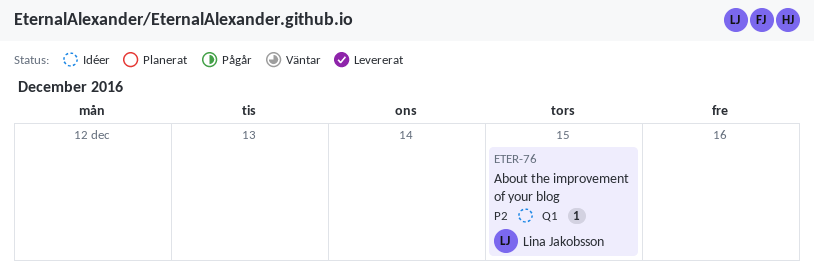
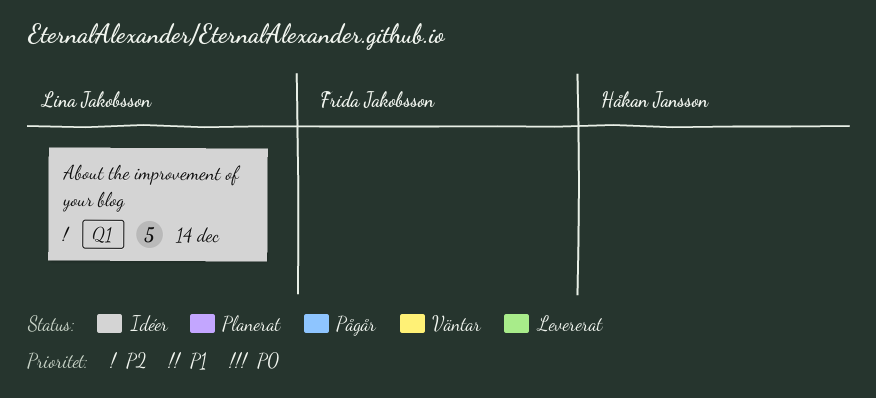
About the improvement of your blog, estimate: 1 -> 5
About the improvement of your blog, due: Dec 15 -> Dec 14

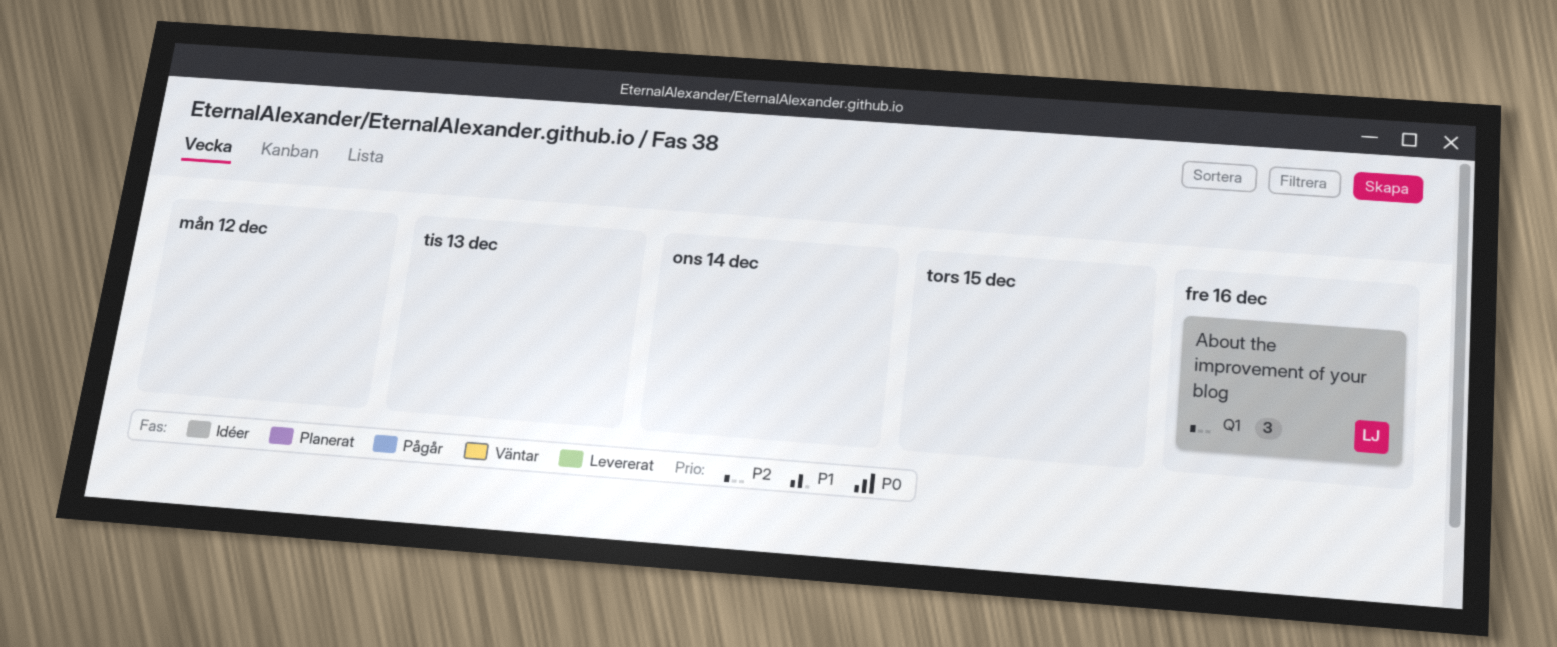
About the improvement of your blog, estimate: 5 -> 3
About the improvement of your blog, due: Dec 14 -> Dec 16

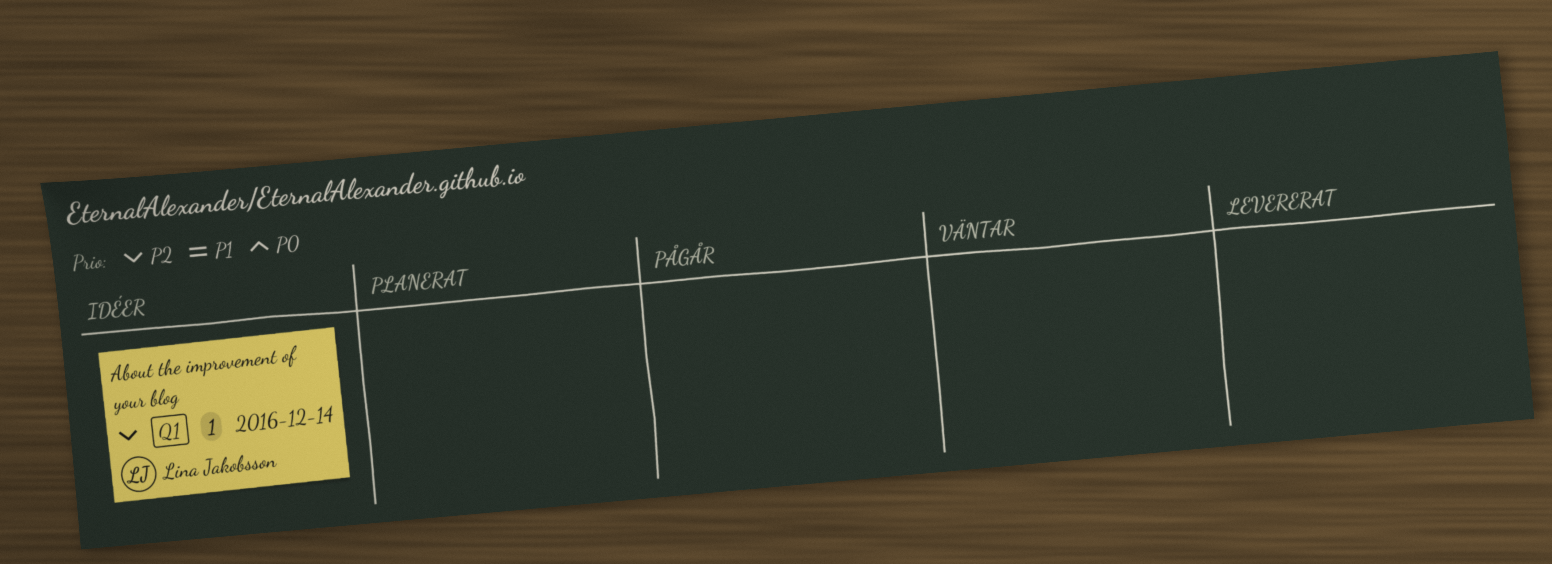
About the improvement of your blog, estimate: 3 -> 1
About the improvement of your blog, due: Dec 16 -> Dec 14

